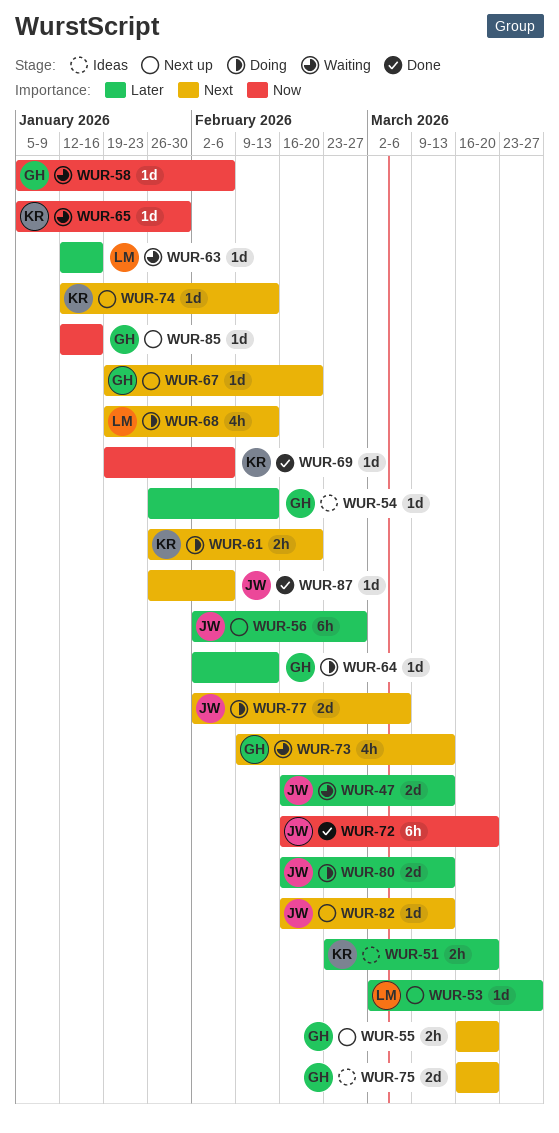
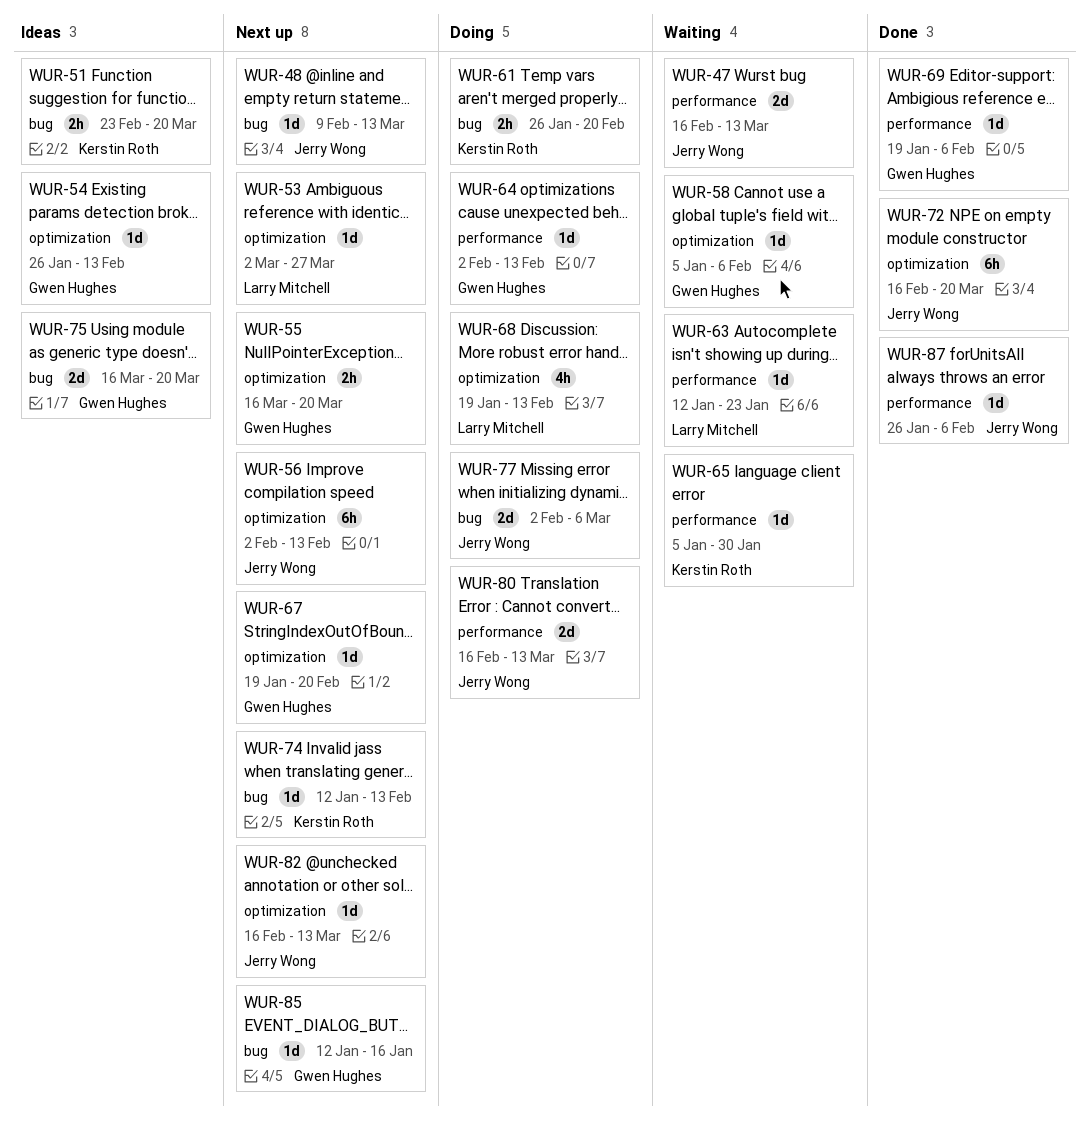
WUR-48: none -> present
WUR-56, due: Feb 27 -> Feb 13
WUR-63, due: Jan 16 -> Jan 23
WUR-69, owner: Kerstin Roth -> Gwen Hughes
WUR-73: present -> none

